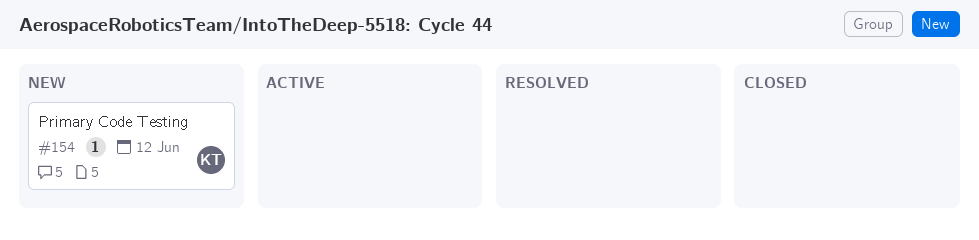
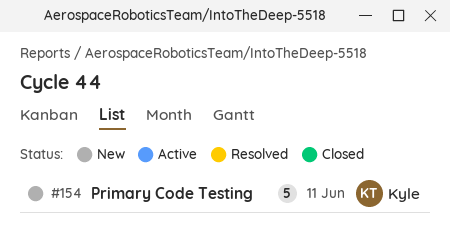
#154, estimate: 1 -> 5
#154, due: Jun 12 -> Jun 11

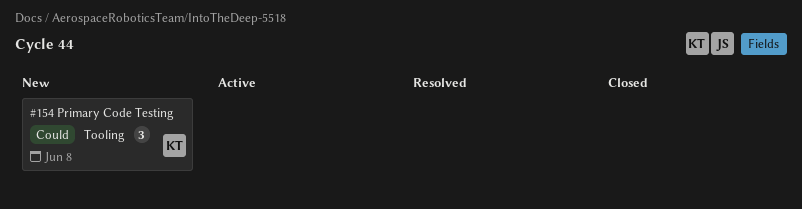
#154, estimate: 5 -> 3
#154, due: Jun 11 -> Jun 8

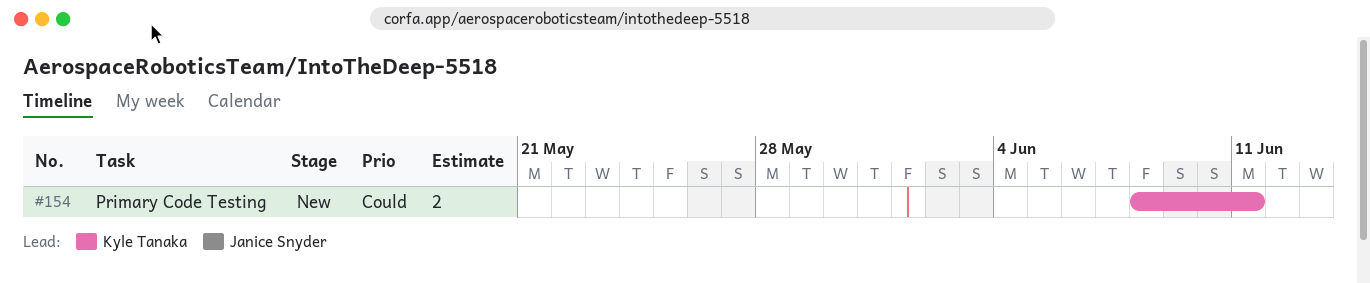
#154, estimate: 3 -> 2
#154, due: Jun 8 -> Jun 11

